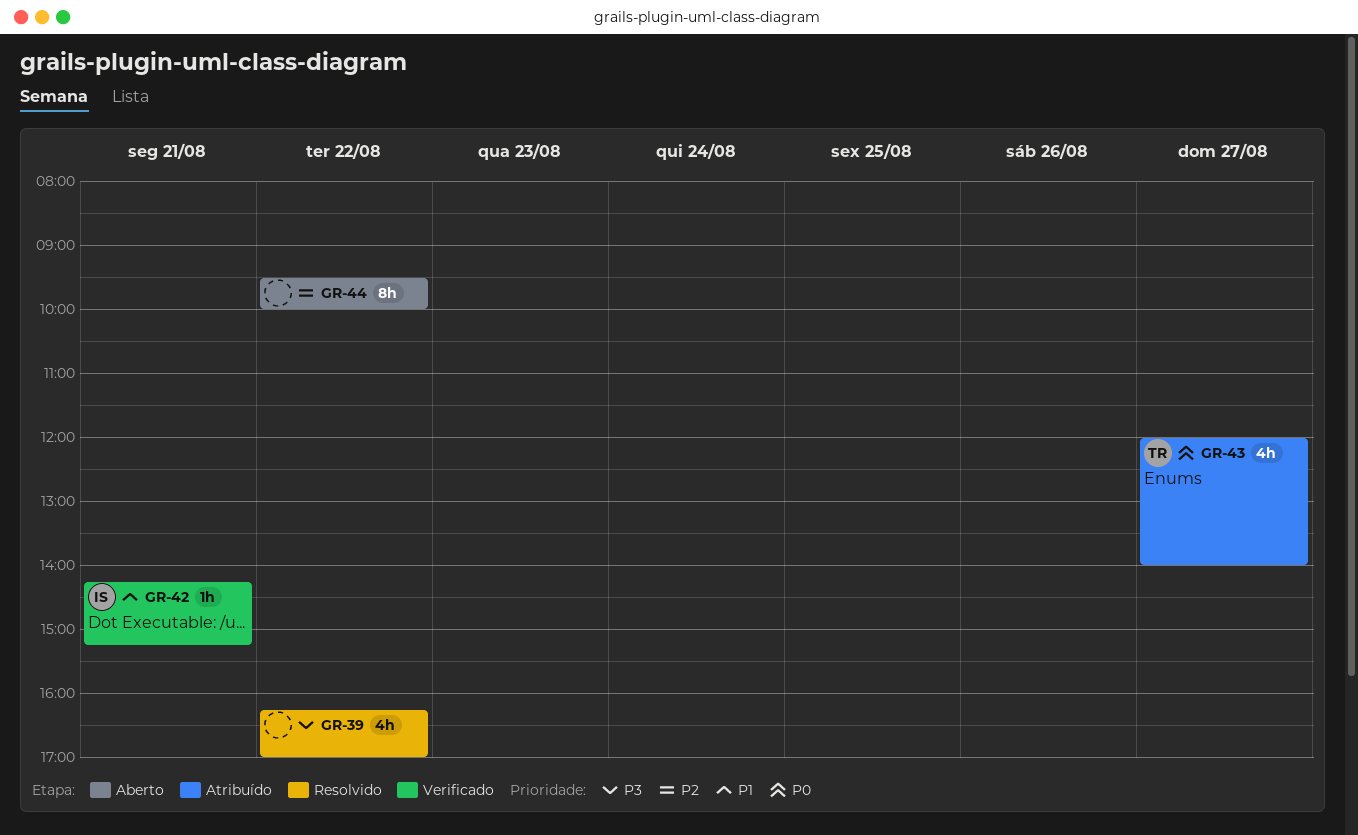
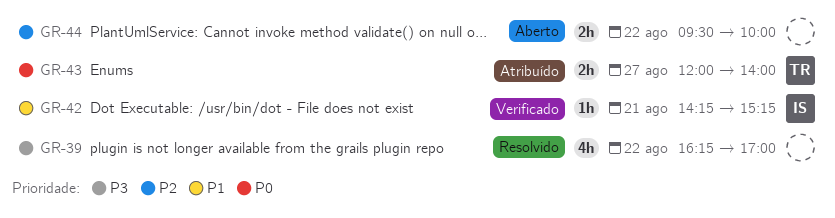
GR-43, estimate: 4h -> 2h
GR-44, estimate: 8h -> 2h

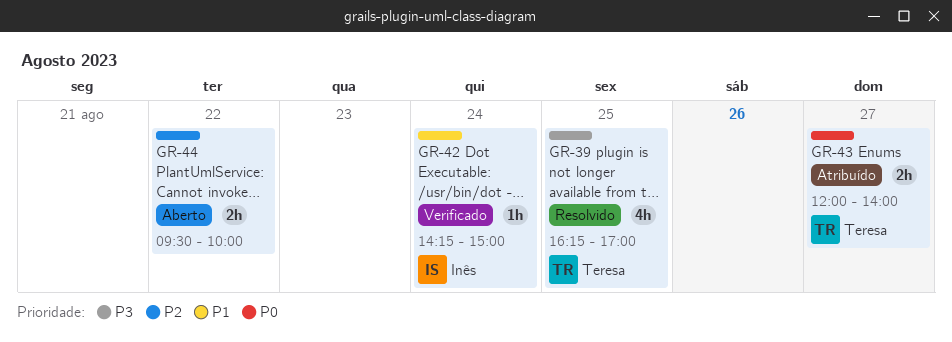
GR-39, owner: none -> Teresa
GR-39, day: Aug 22 -> Aug 25
GR-42, day: Aug 21 -> Aug 24
GR-42, ends: 15:15 -> 15:00

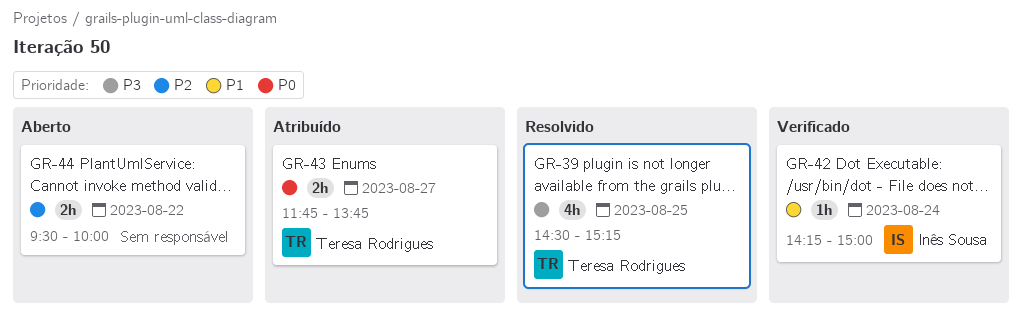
GR-39, begins: 16:15 -> 14:30
GR-39, ends: 17:00 -> 15:15
GR-43, begins: 12:00 -> 11:45
GR-43, ends: 14:00 -> 13:45

